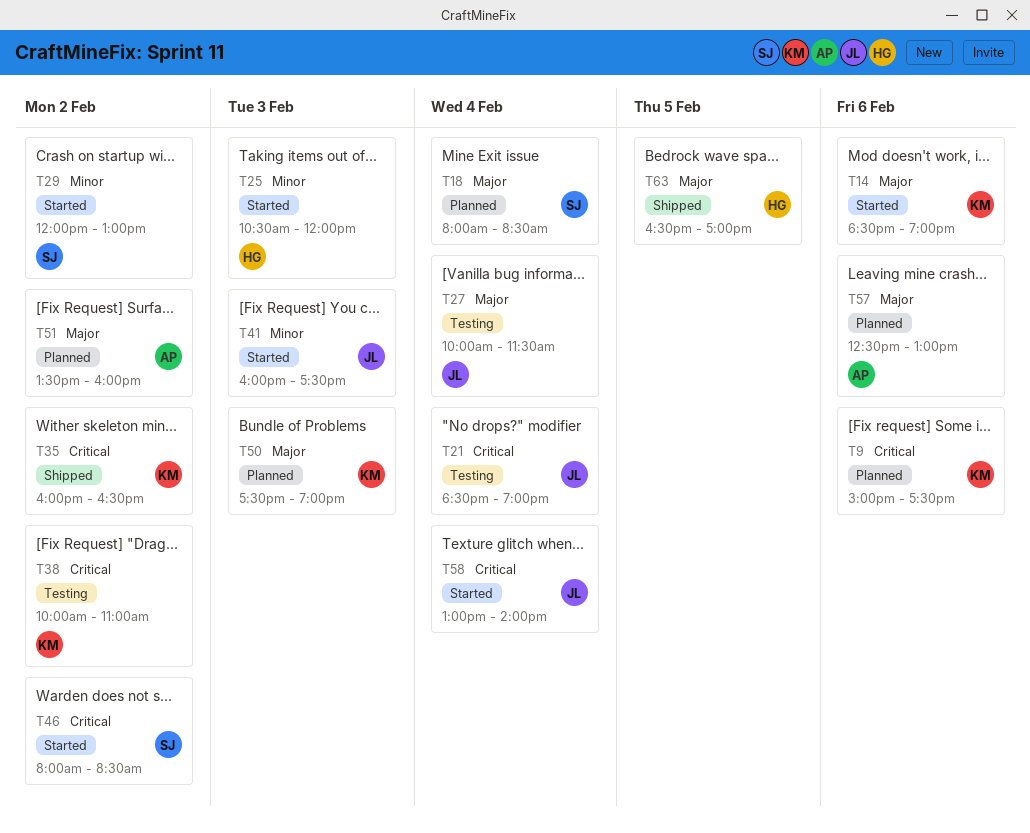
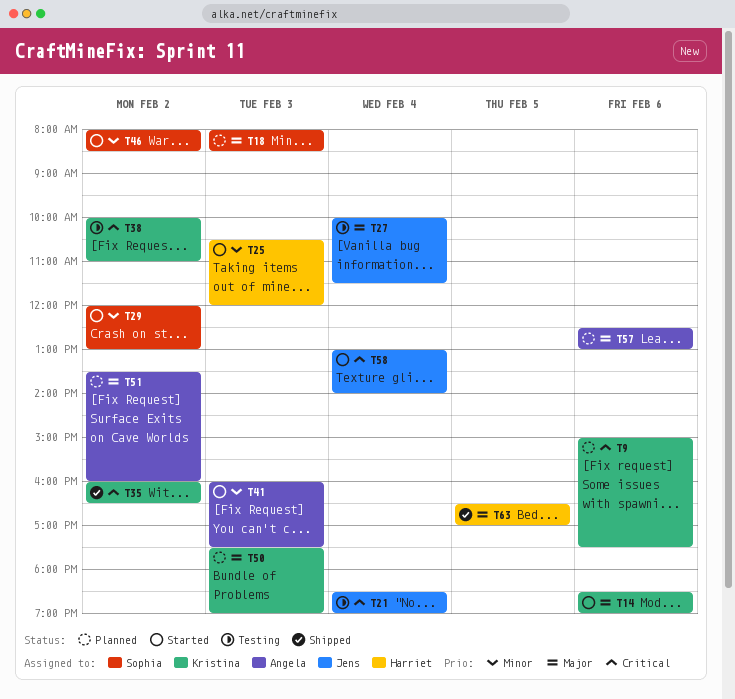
T18, day: Feb 4 -> Feb 3
T41, owner: Jens -> Angela
T46, priority: Critical -> Minor

